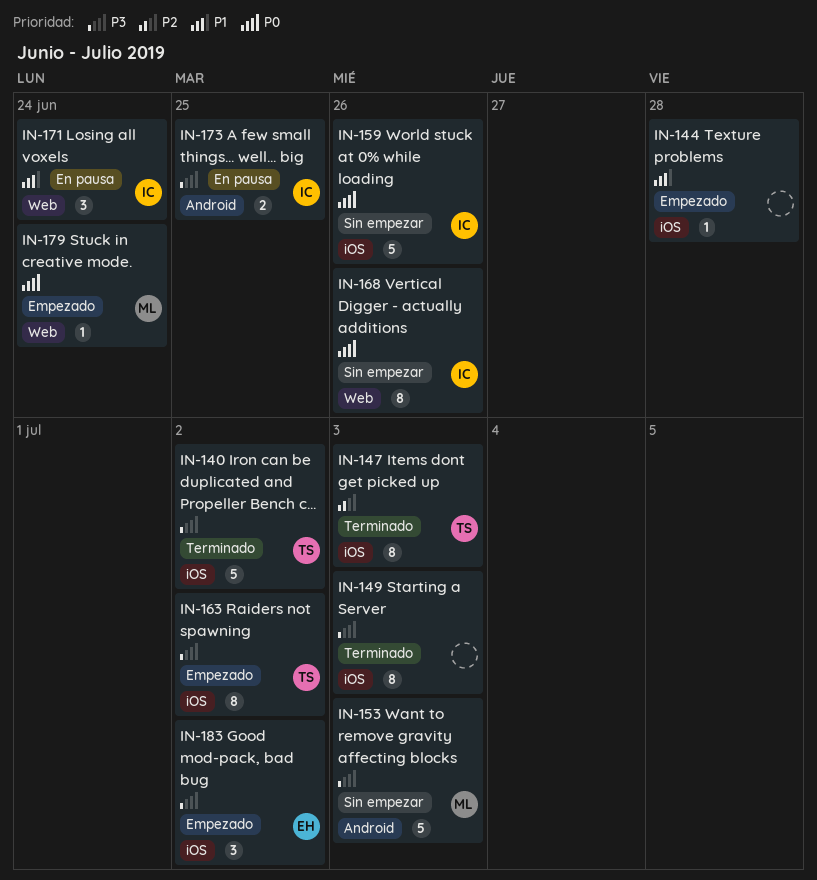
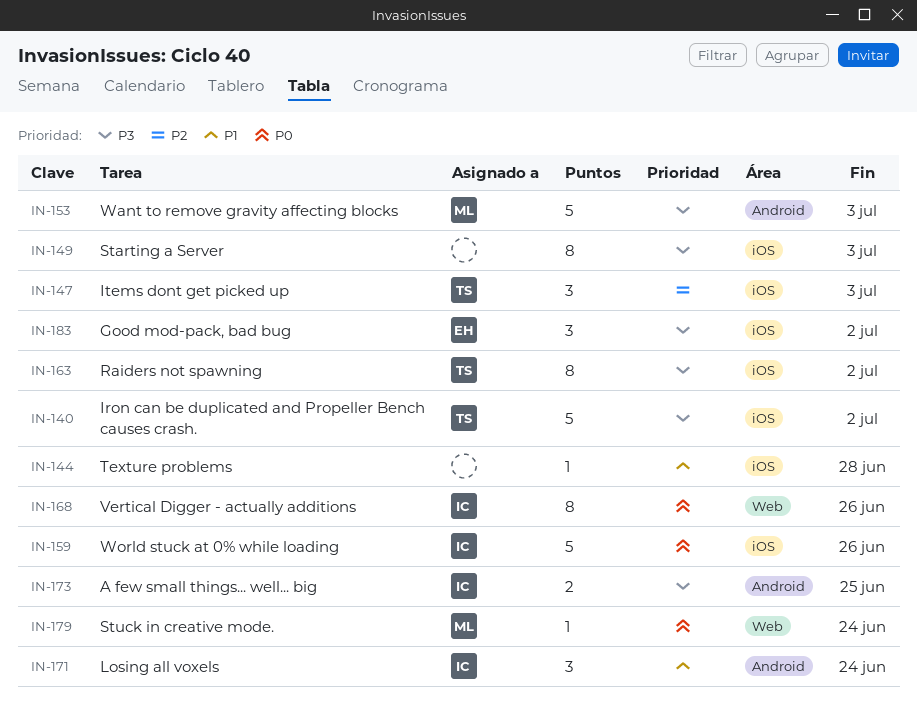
IN-147, estimate: 8 -> 3
IN-171, label: Web -> Android

